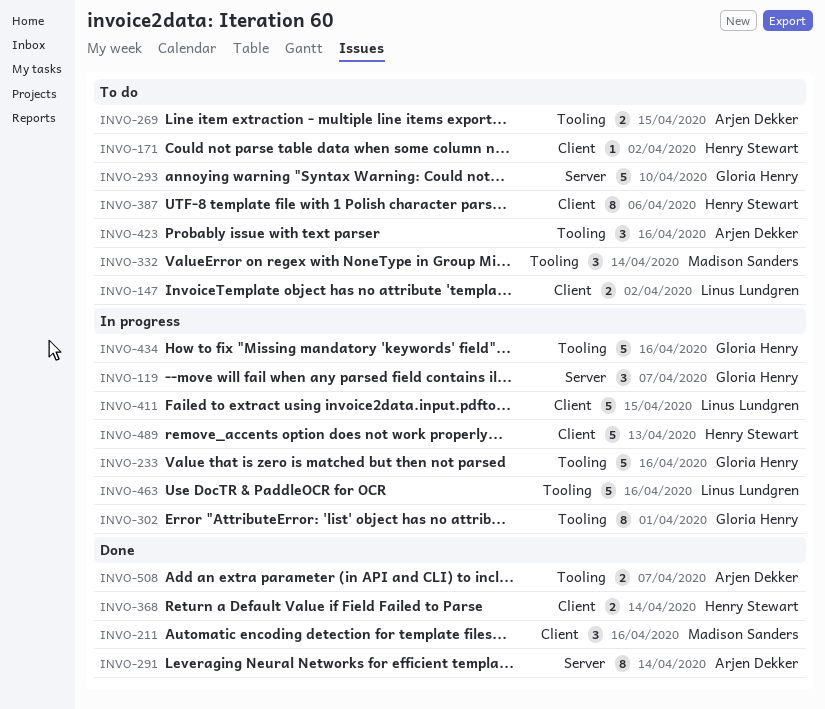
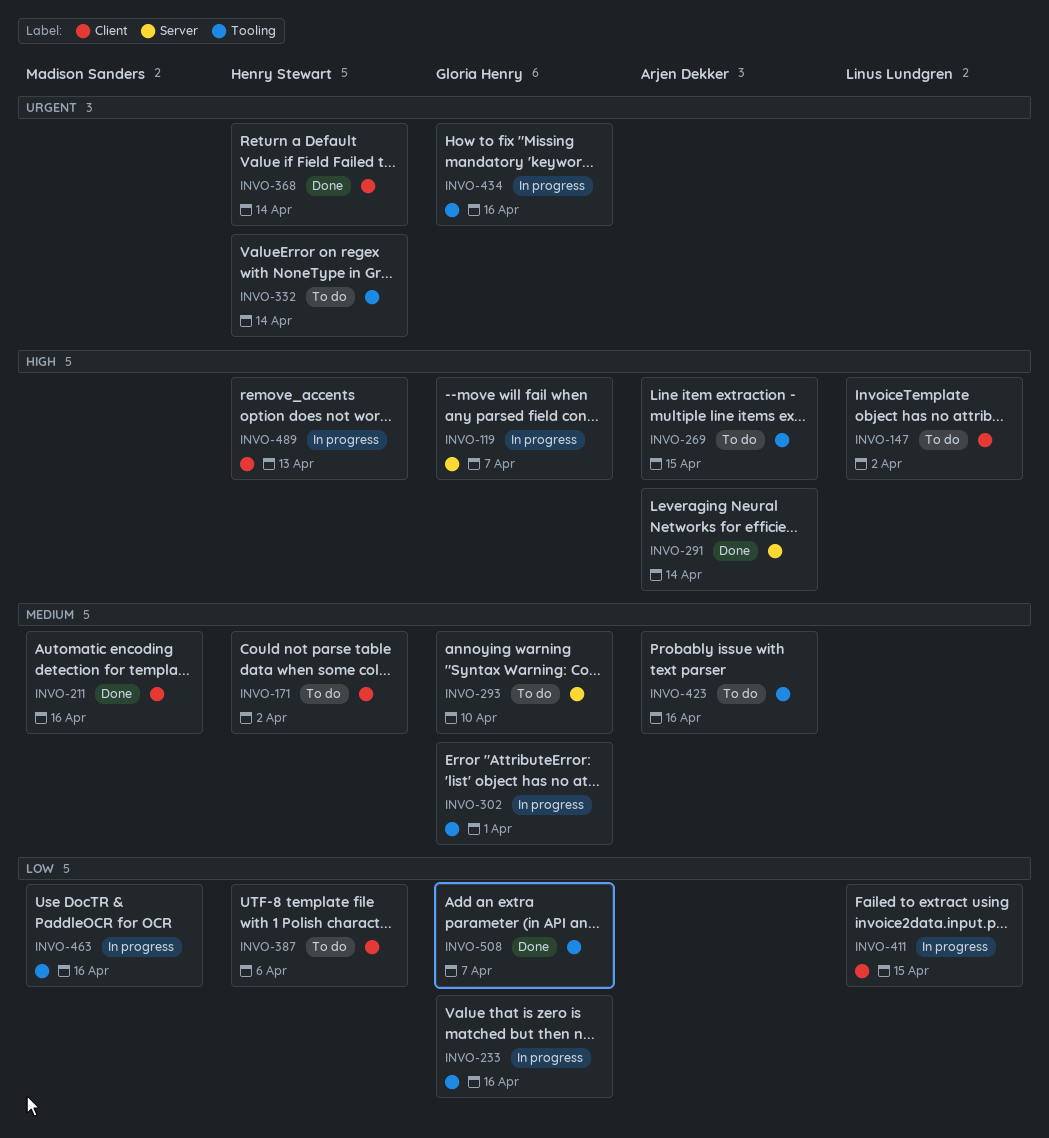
INVO-332, owner: Madison Sanders -> Henry Stewart
INVO-463, owner: Linus Lundgren -> Madison Sanders
INVO-508, owner: Arjen Dekker -> Gloria Henry

